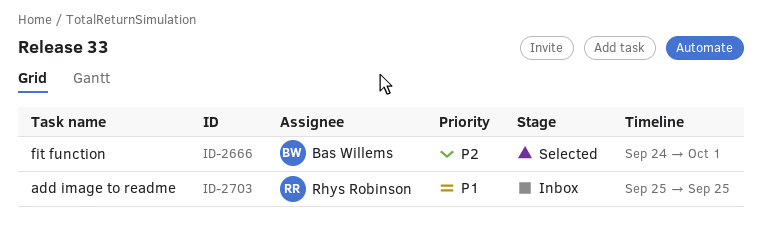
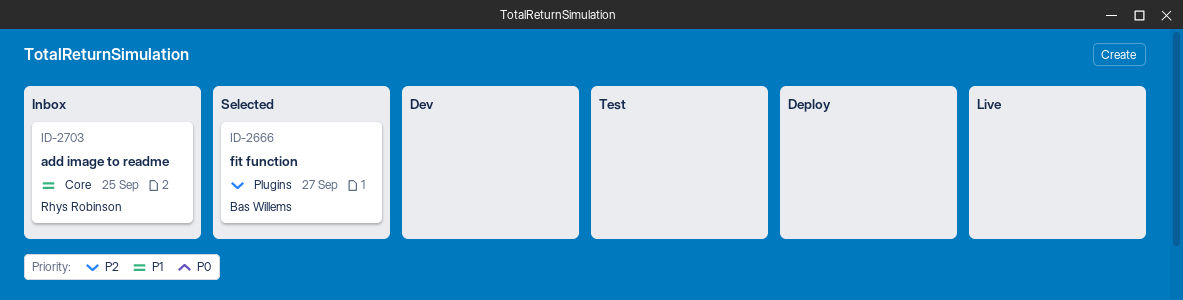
ID-2666, due: Oct 1 -> Sep 27

